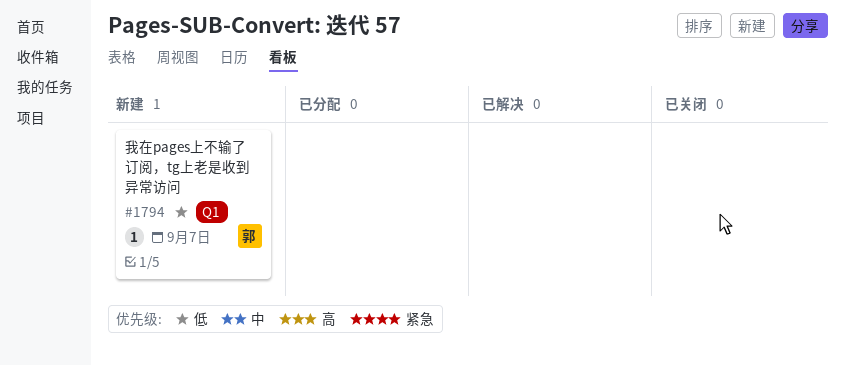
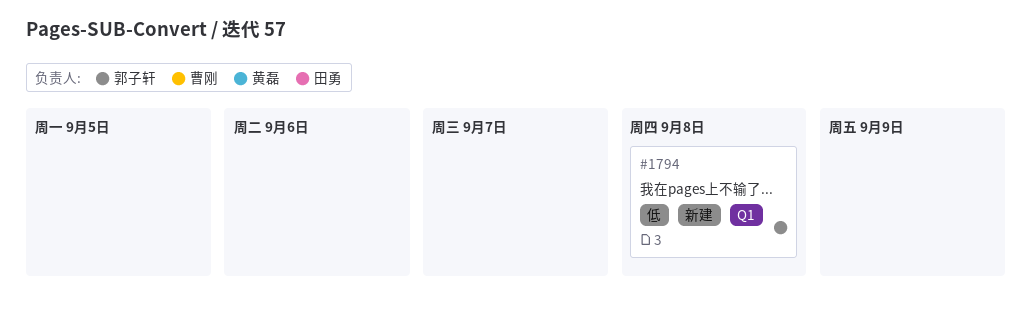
#1794, due: Sep 7 -> Sep 8

